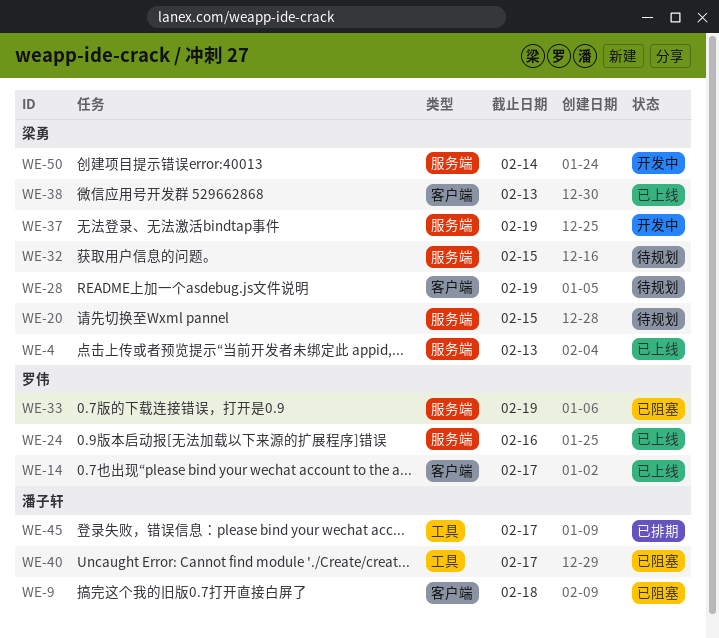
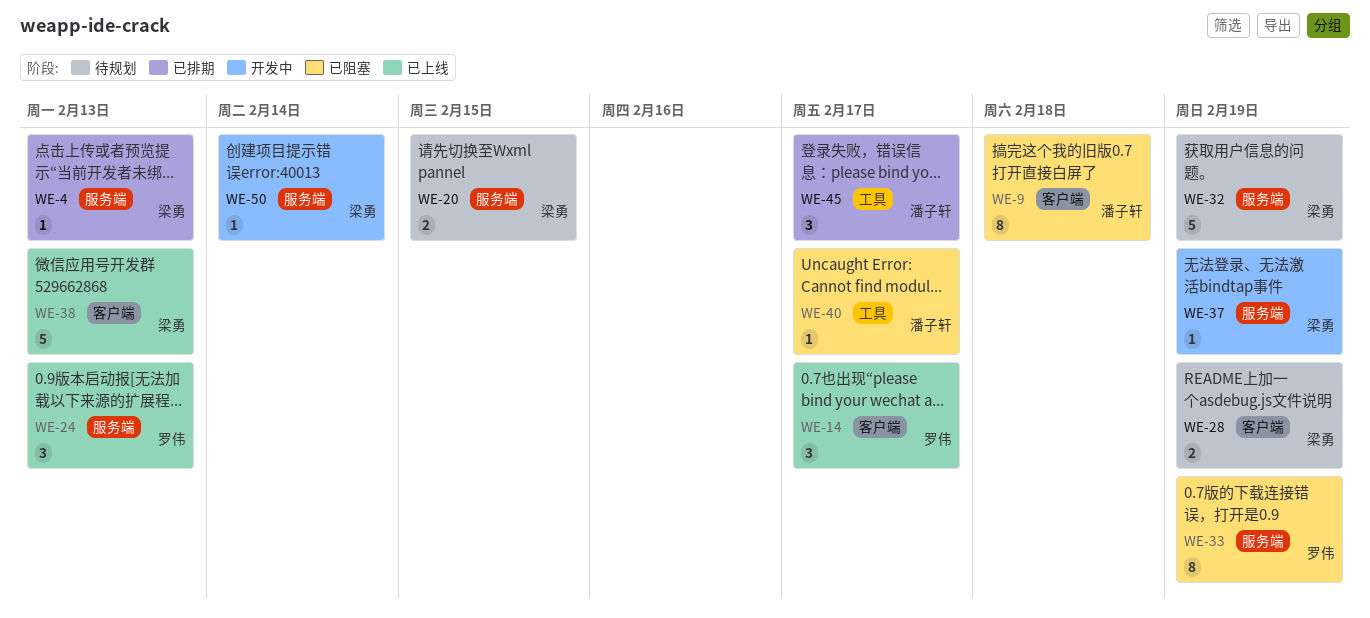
WE-4, status: 已上线 -> 已排期
WE-24, due: Feb 16 -> Feb 13
WE-32, due: Feb 15 -> Feb 19

